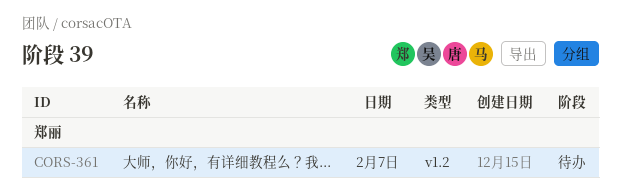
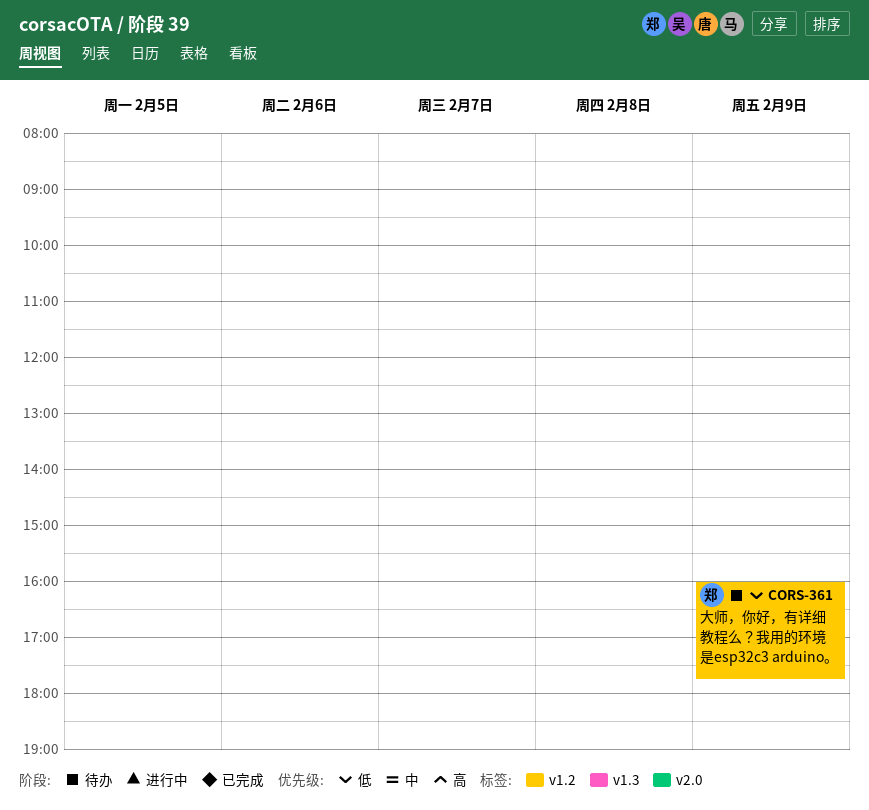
CORS-361, day: Feb 7 -> Feb 9

